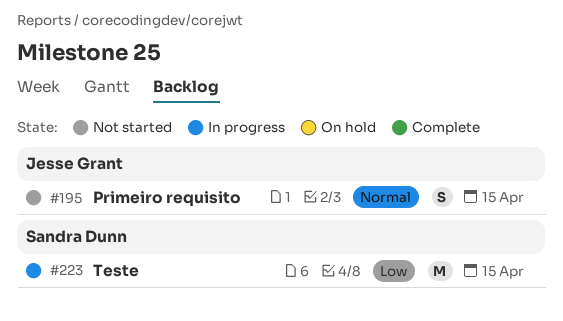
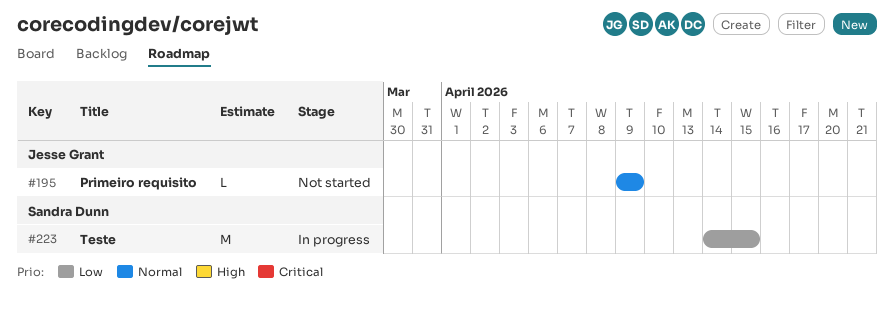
#195, estimate: S -> L
#195, due: Apr 15 -> Apr 9

